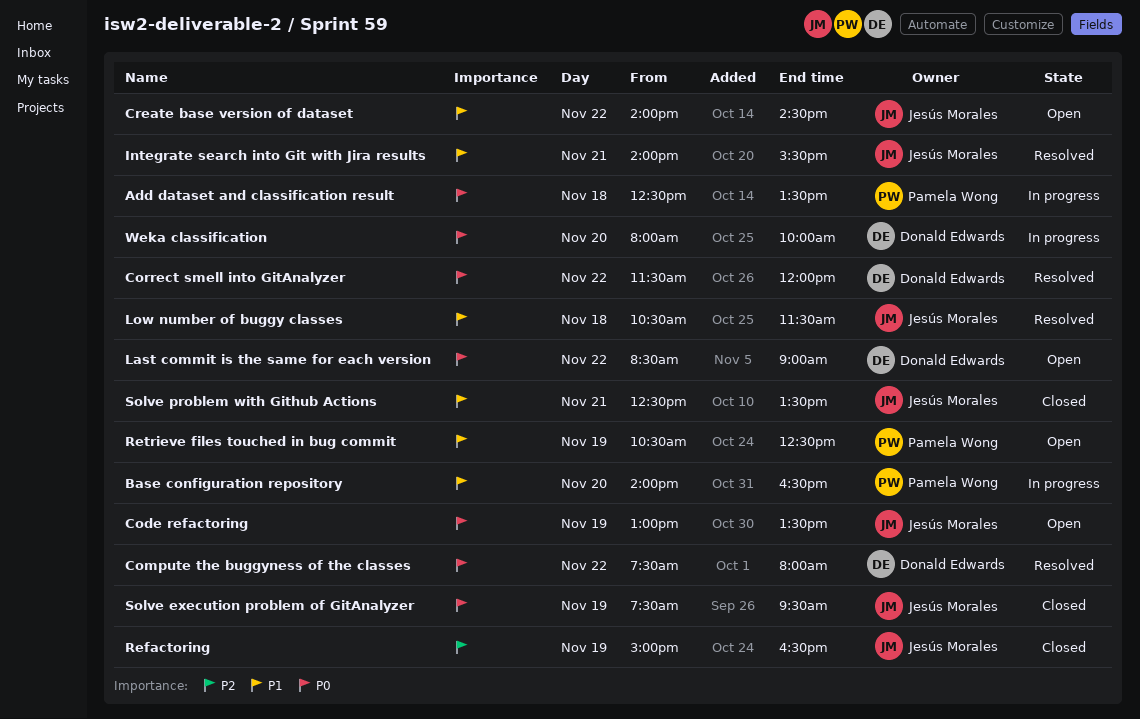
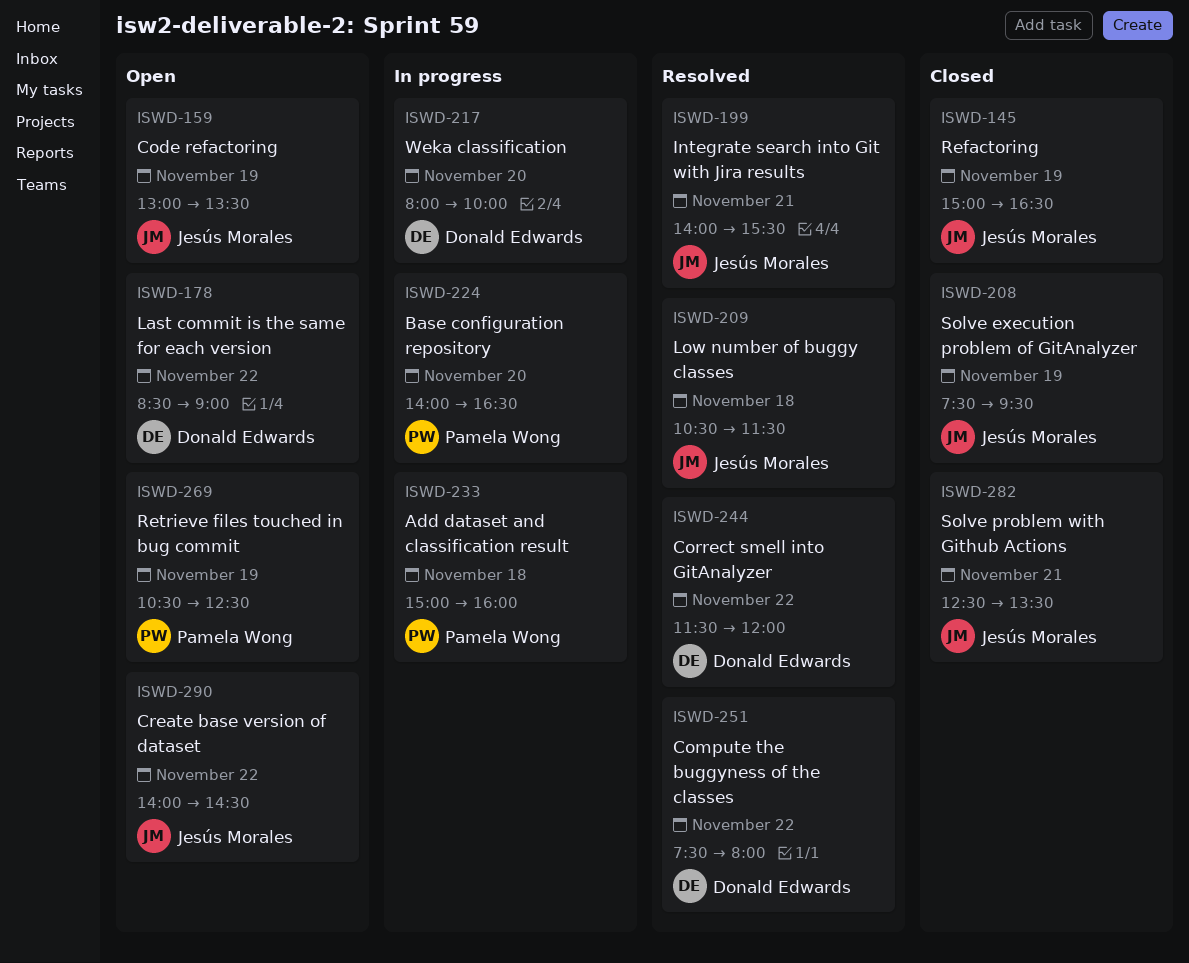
Add dataset and classification result, begins: 12:30 -> 15:00
Add dataset and classification result, ends: 13:30 -> 16:00

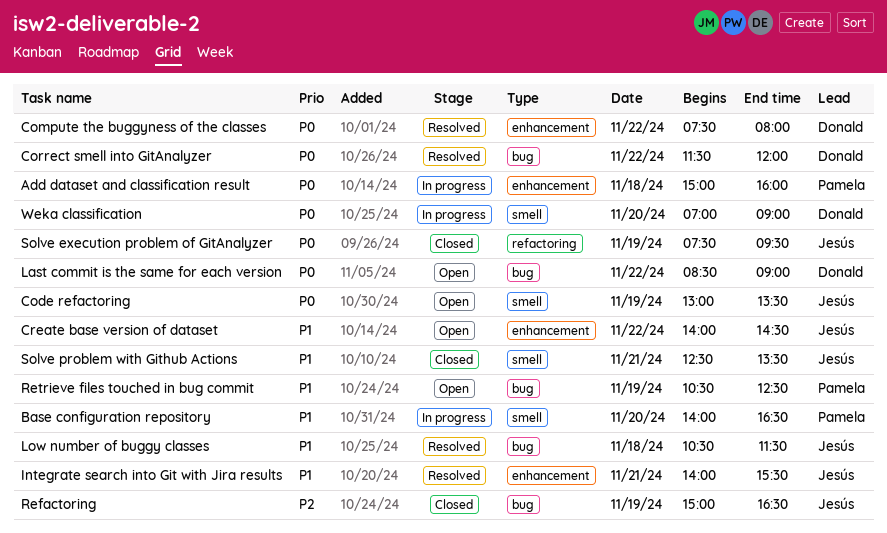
Weka classification, begins: 08:00 -> 07:00
Weka classification, ends: 10:00 -> 09:00

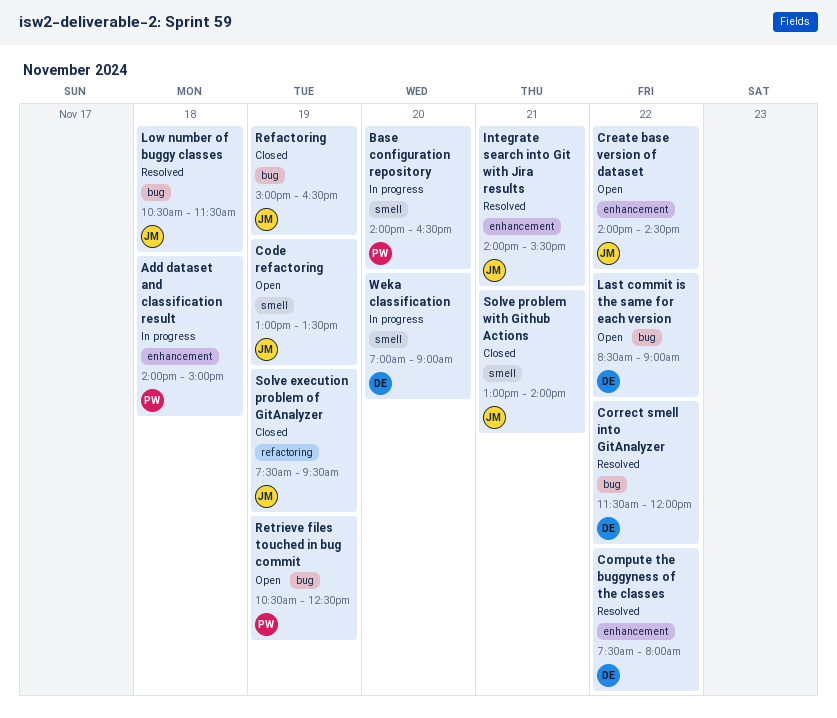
Add dataset and classification result, begins: 15:00 -> 14:00
Add dataset and classification result, ends: 16:00 -> 15:00
Solve problem with Github Actions, begins: 12:30 -> 13:00
Solve problem with Github Actions, ends: 13:30 -> 14:00

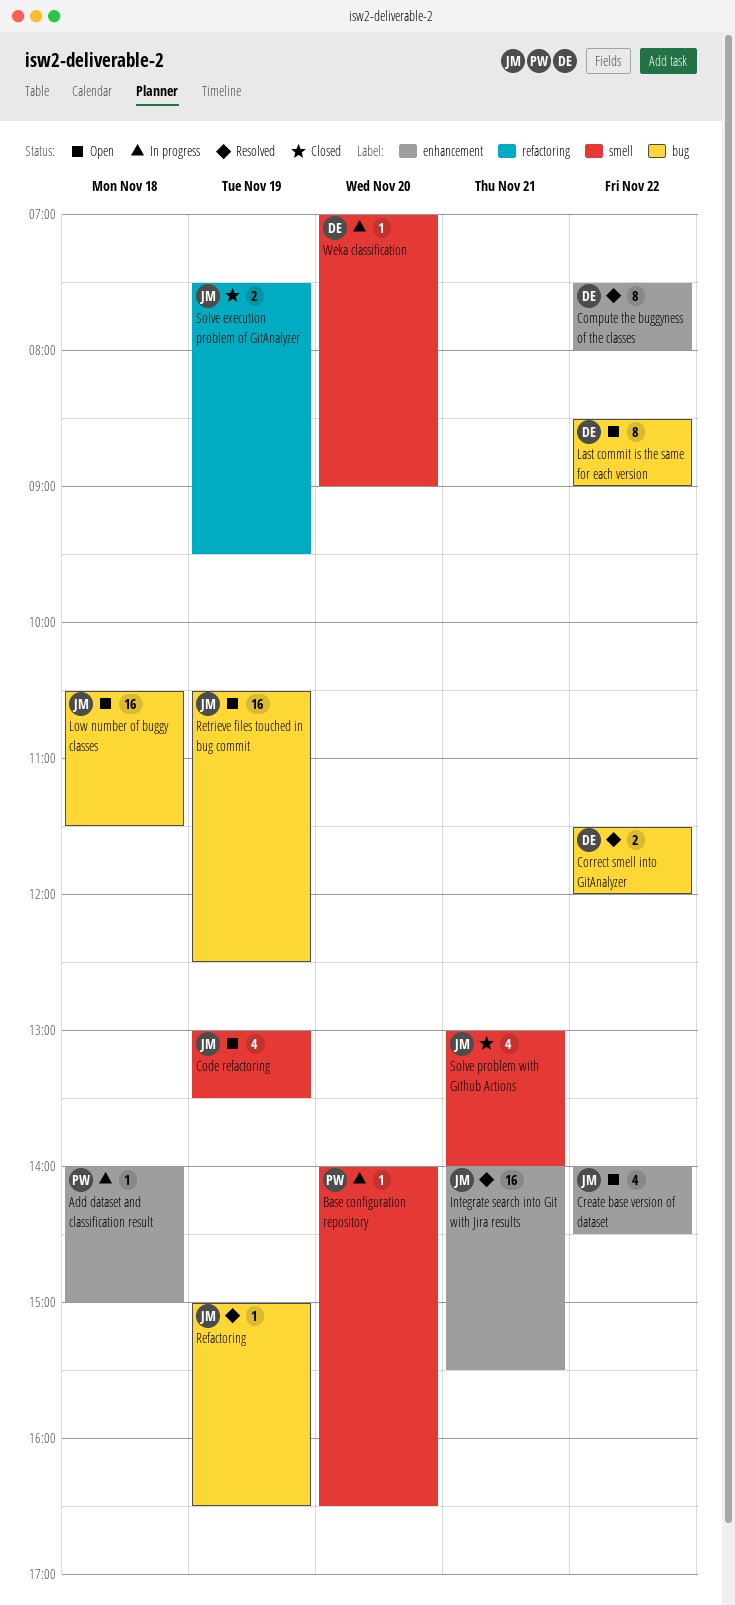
Low number of buggy classes, status: Resolved -> Open
Refactoring, status: Closed -> Resolved
Retrieve files touched in bug commit, owner: PW -> JM

